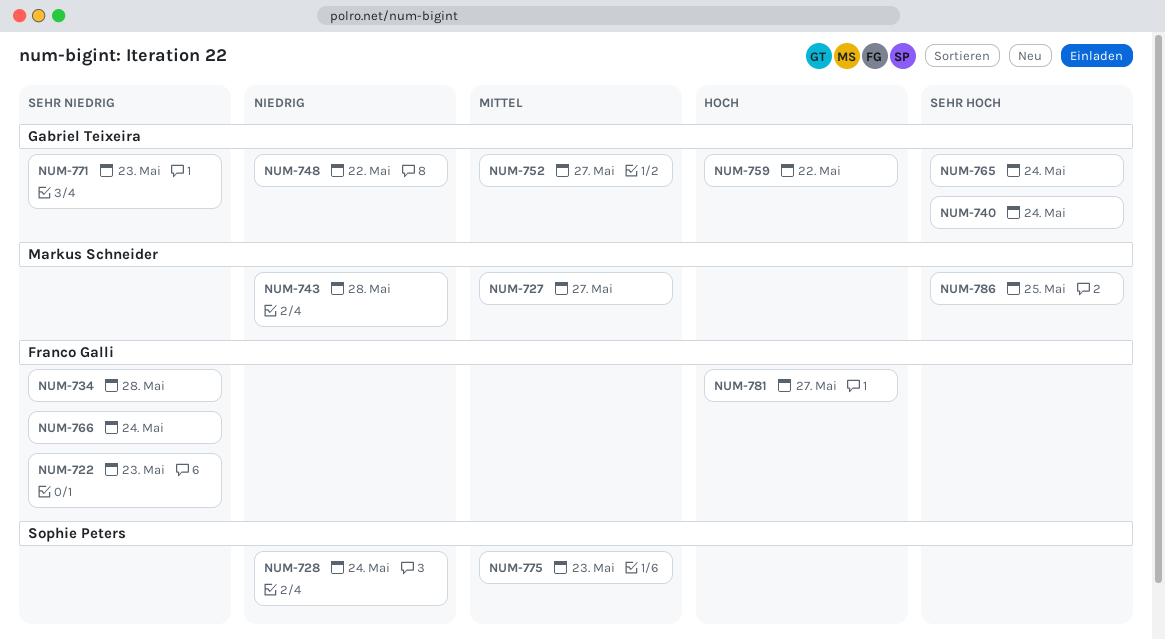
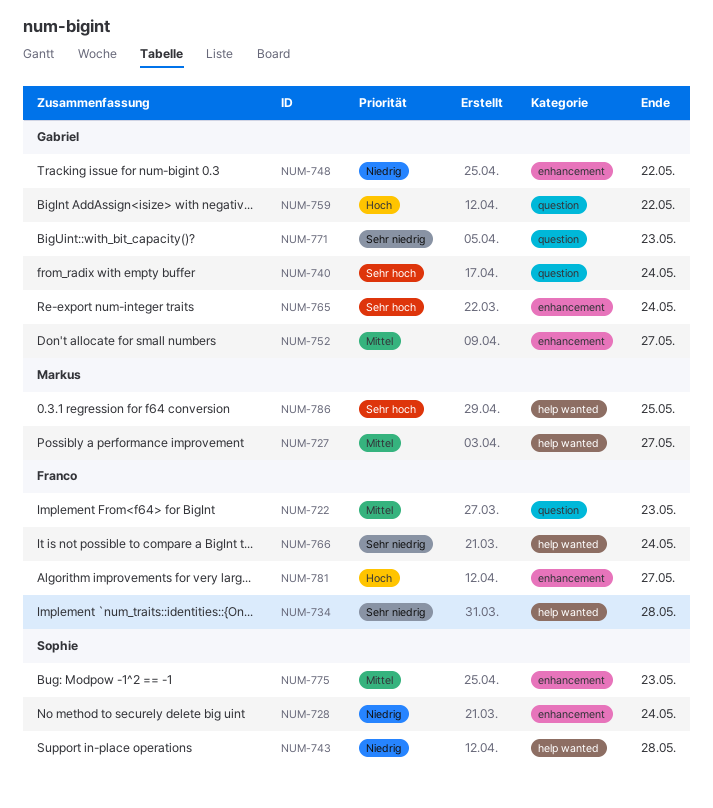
NUM-722, priority: Sehr niedrig -> Mittel
NUM-743, owner: Markus Schneider -> Sophie Peters

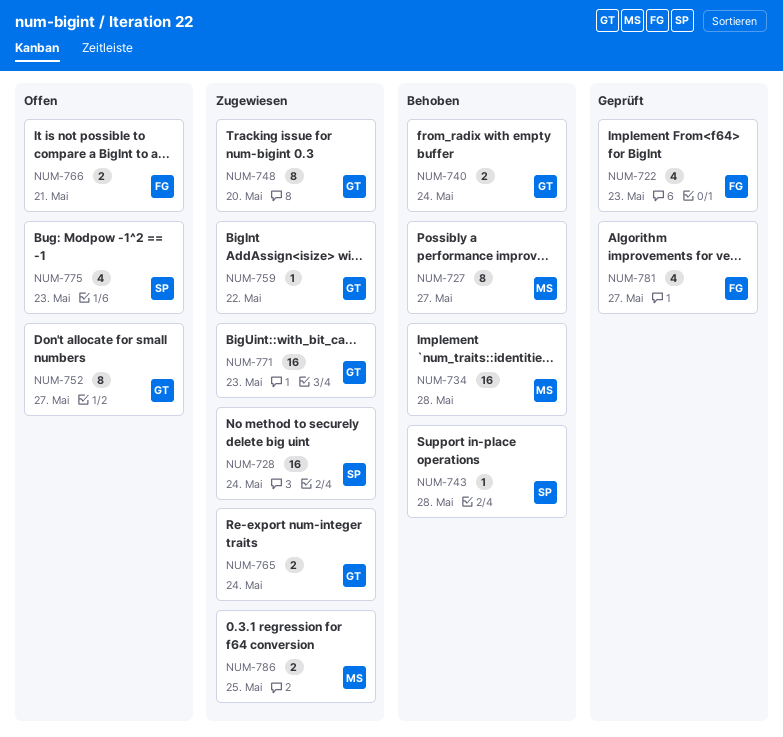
NUM-734, owner: Franco -> Markus
NUM-748, due: May 22 -> May 20
NUM-766, due: May 24 -> May 21

